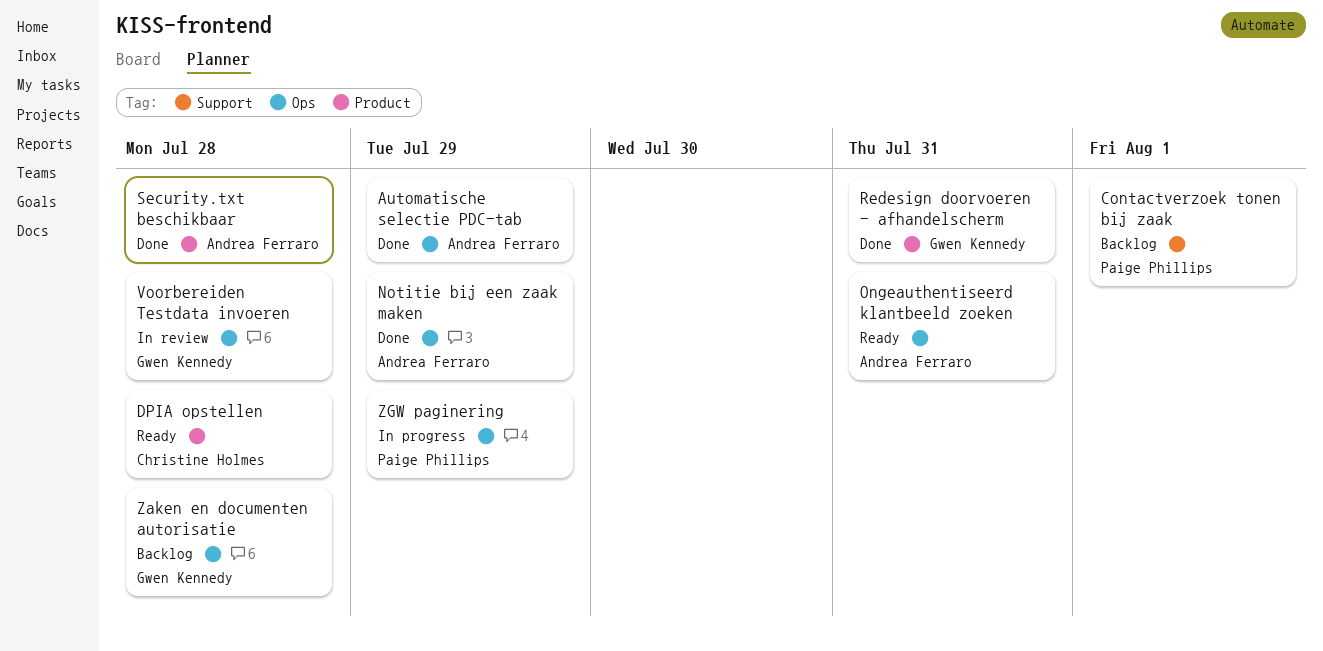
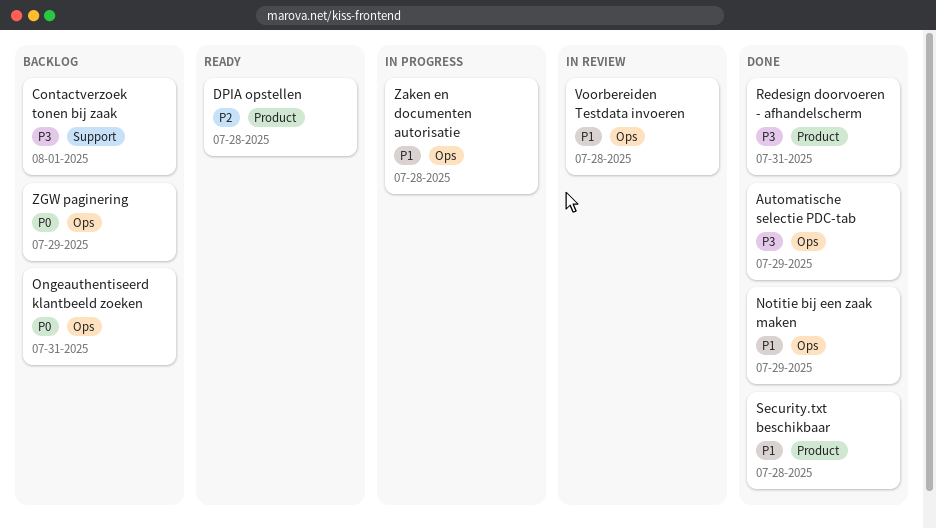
Ongeauthentiseerd klantbeeld zoeken, status: Ready -> Backlog
Zaken en documenten autorisatie, status: Backlog -> In progress
ZGW paginering, status: In progress -> Backlog

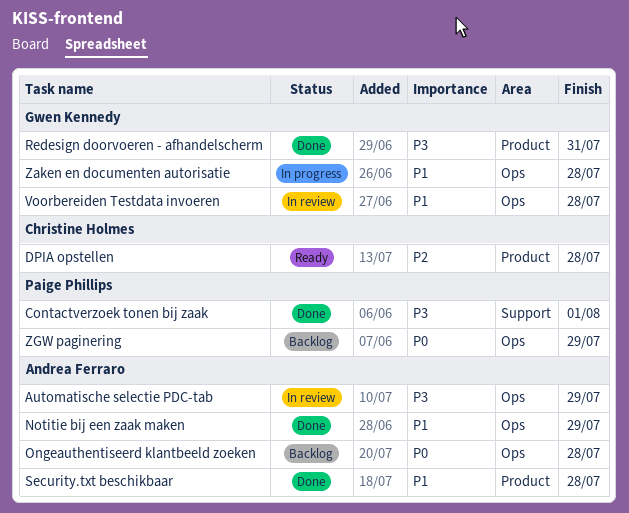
Automatische selectie PDC-tab, status: Done -> In review
Contactverzoek tonen bij zaak, status: Backlog -> Done
Ongeauthentiseerd klantbeeld zoeken, due: Jul 31 -> Jul 28

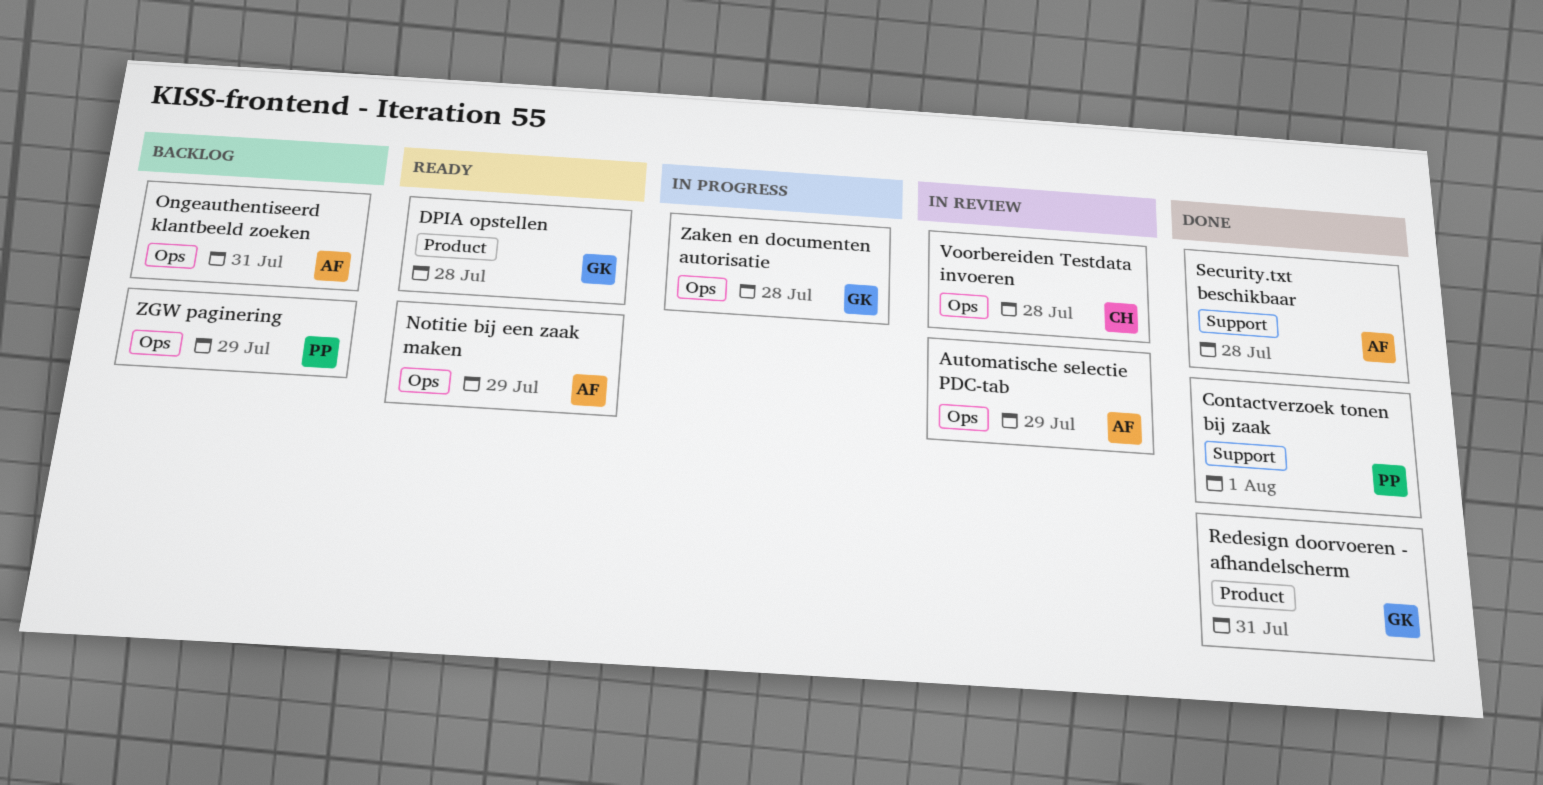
DPIA opstellen, owner: Christine Holmes -> Gwen Kennedy
Notitie bij een zaak maken, status: Done -> Ready
Ongeauthentiseerd klantbeeld zoeken, due: Jul 28 -> Jul 31
Security.txt beschikbaar, label: Product -> Support
Voorbereiden Testdata invoeren, owner: Gwen Kennedy -> Christine Holmes

